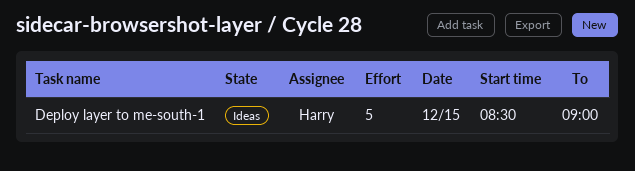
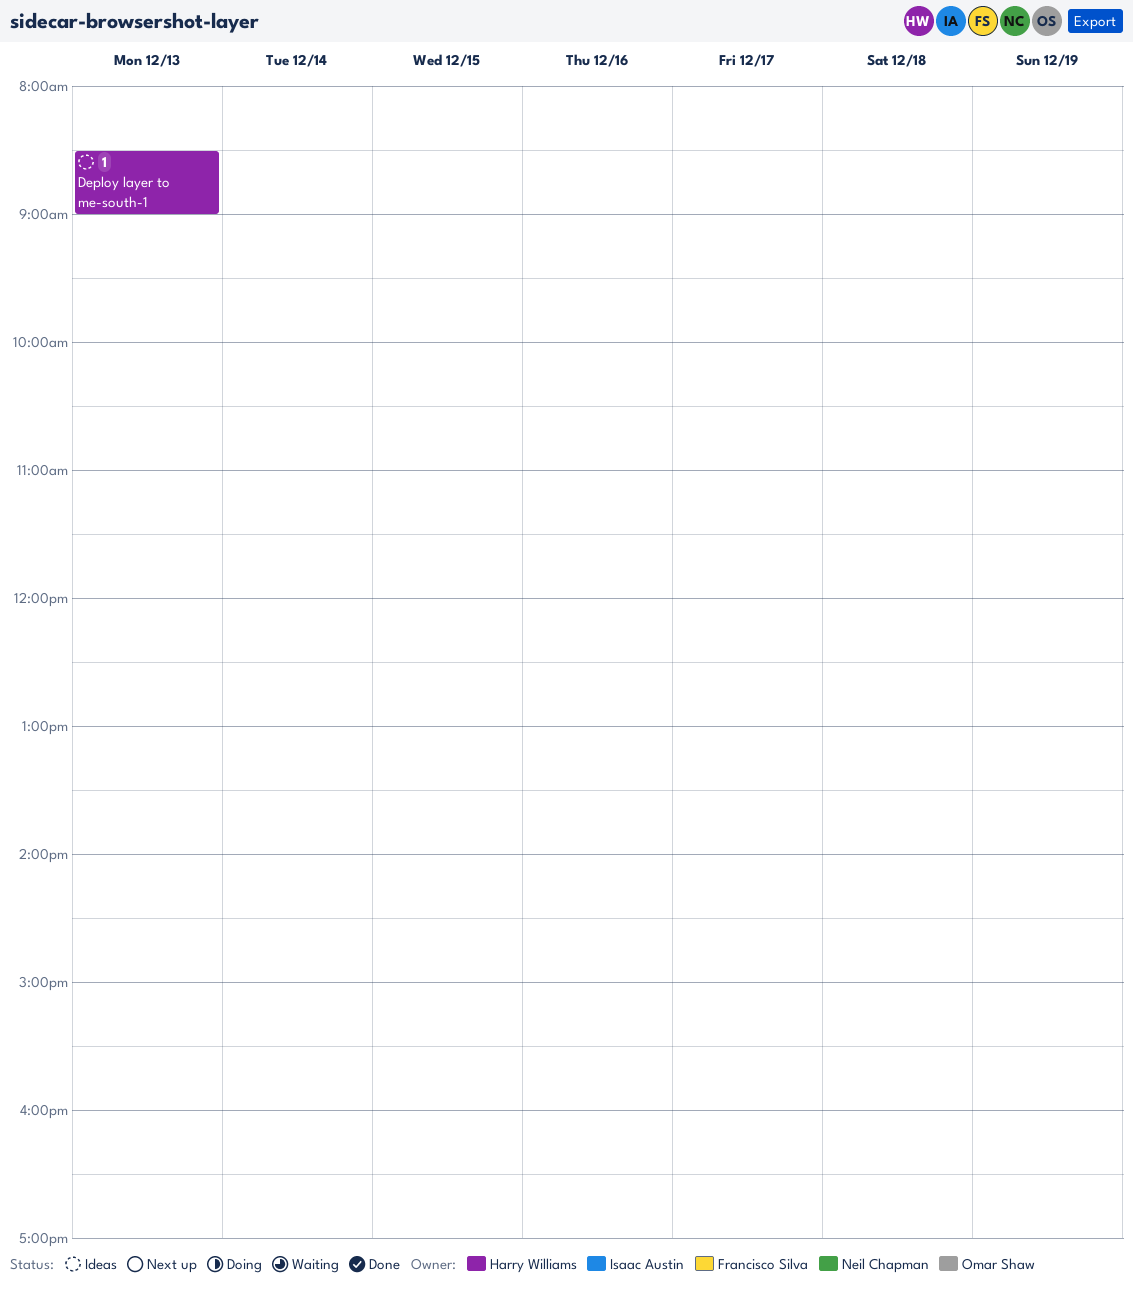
Deploy layer to me-south-1, estimate: 5 -> 1
Deploy layer to me-south-1, day: Dec 15 -> Dec 13

